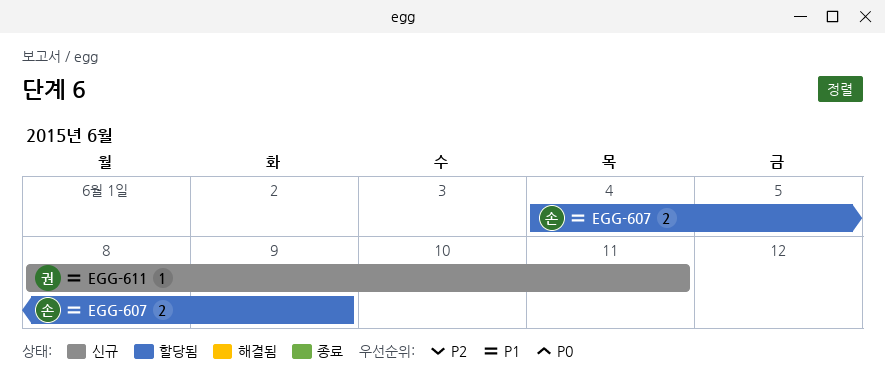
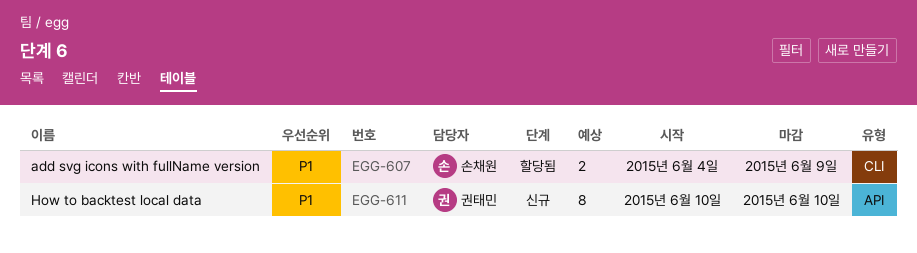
EGG-611, estimate: 1 -> 8
EGG-611, start: Jun 8 -> Jun 10
EGG-611, due: Jun 11 -> Jun 10

